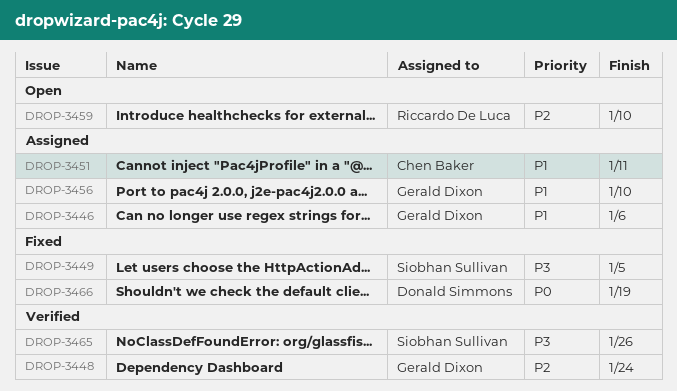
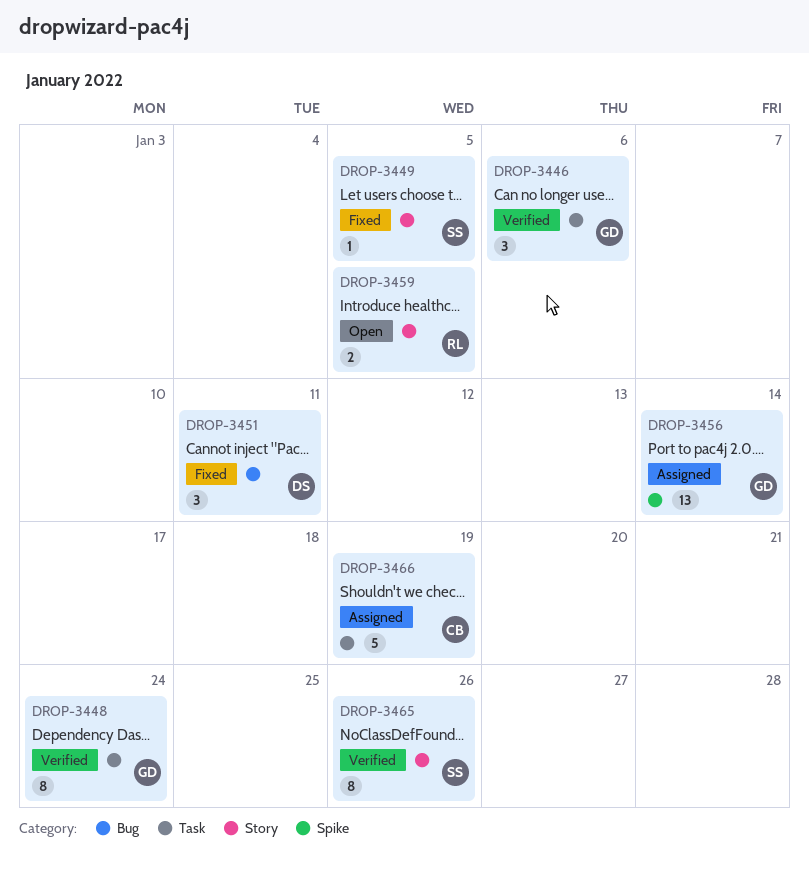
DROP-3446, status: Assigned -> Verified
DROP-3451, status: Assigned -> Fixed
DROP-3451, owner: Chen Baker -> Donald Simmons
DROP-3456, due: Jan 10 -> Jan 14
DROP-3459, due: Jan 10 -> Jan 5
DROP-3466, status: Fixed -> Assigned
DROP-3466, owner: Donald Simmons -> Chen Baker

